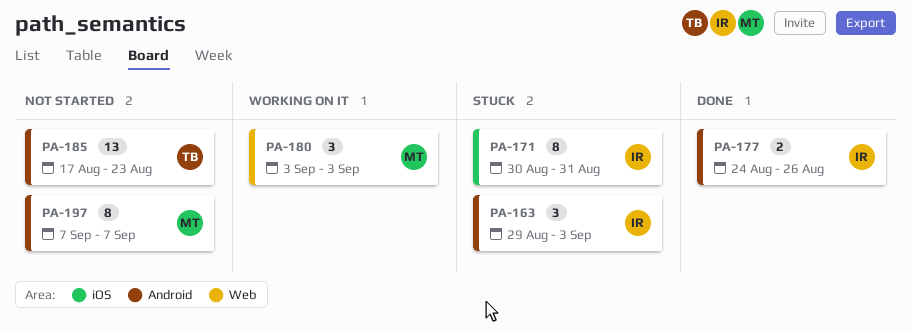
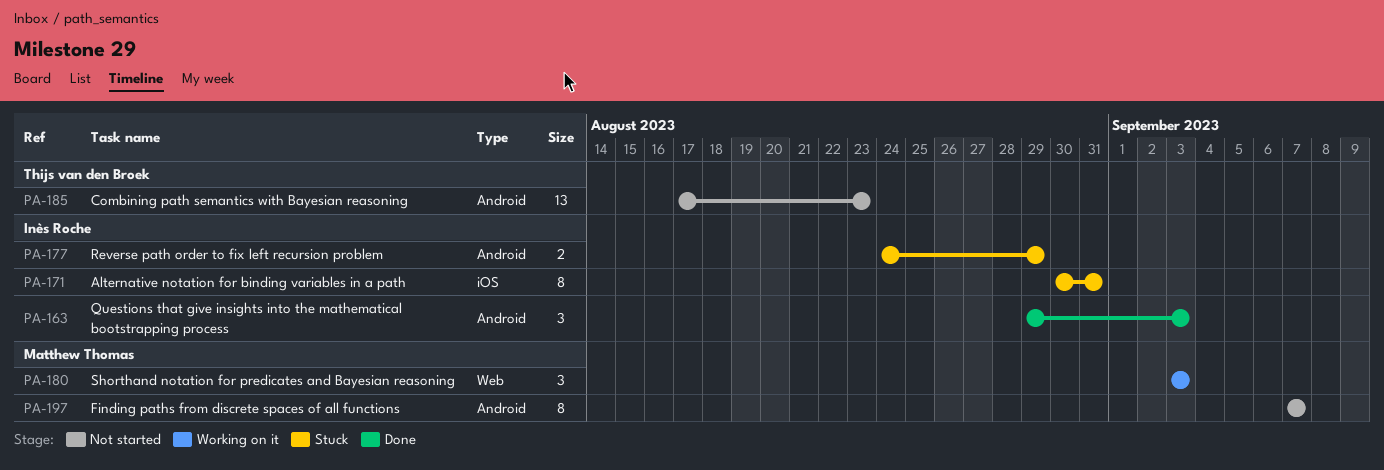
PA-163, status: Stuck -> Done
PA-177, status: Done -> Stuck
PA-177, due: Aug 26 -> Aug 29

